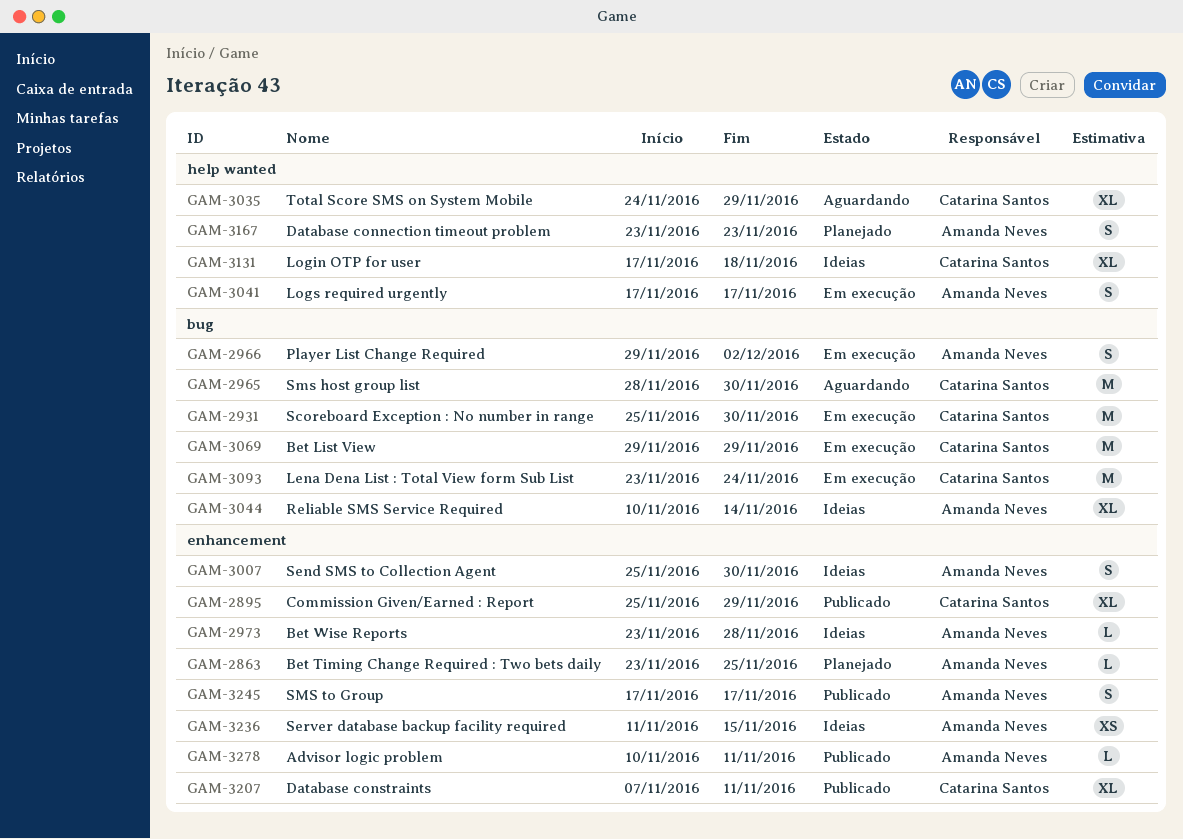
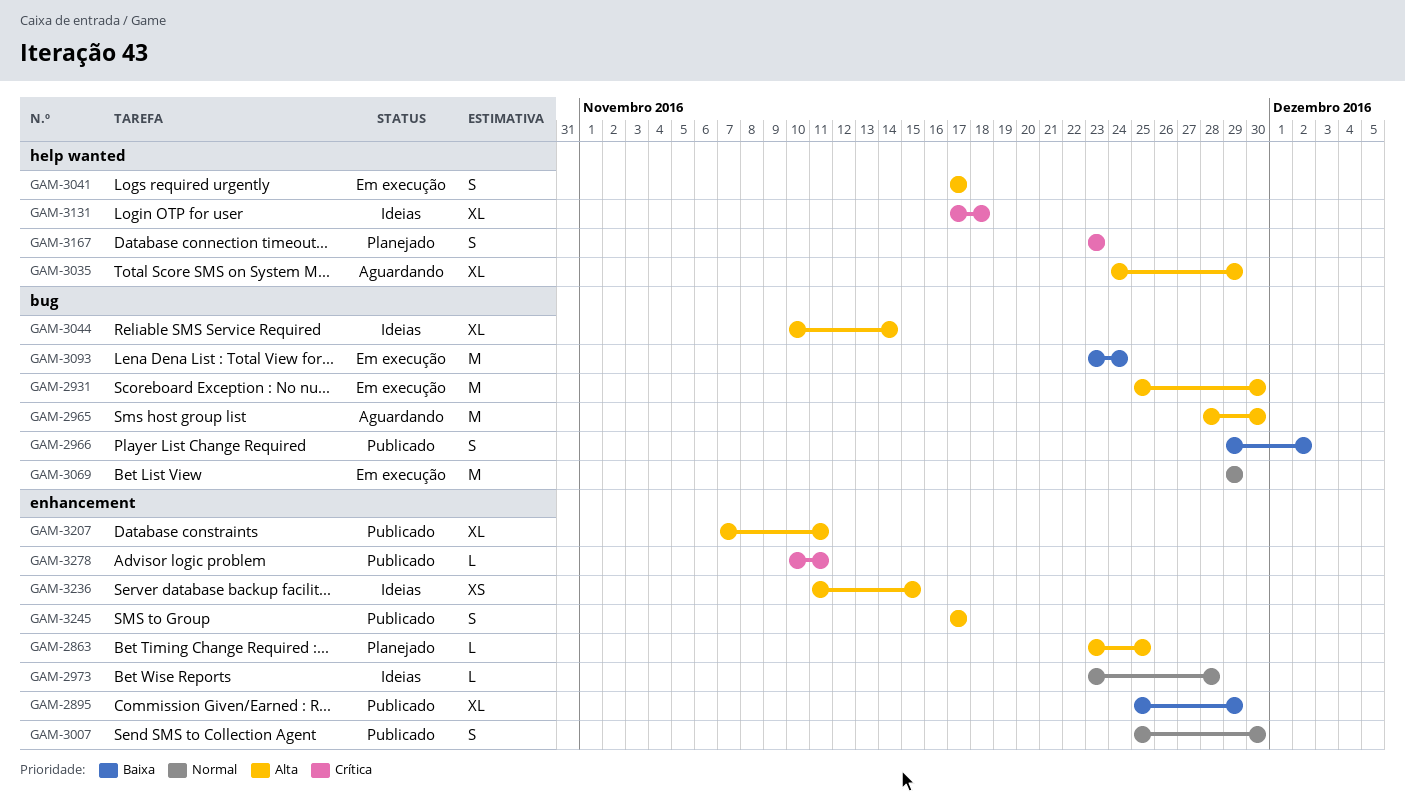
GAM-2966, status: Em execução -> Publicado
GAM-3007, status: Ideias -> Publicado

